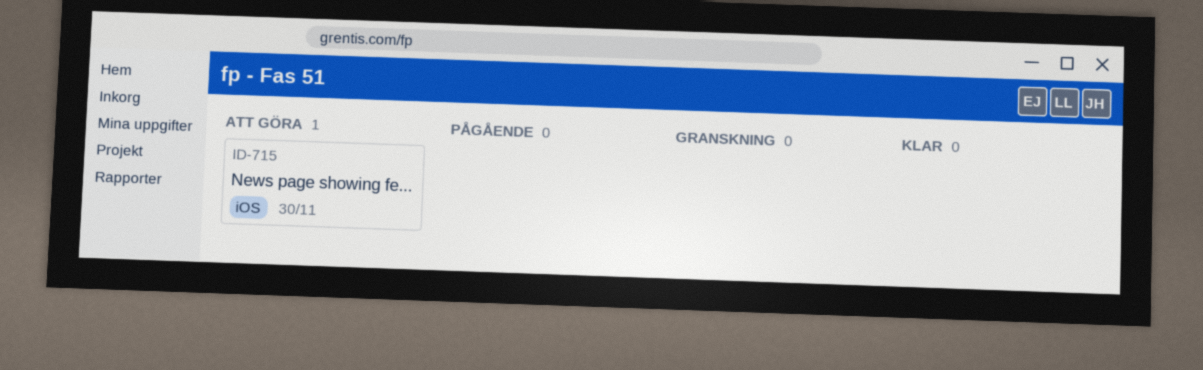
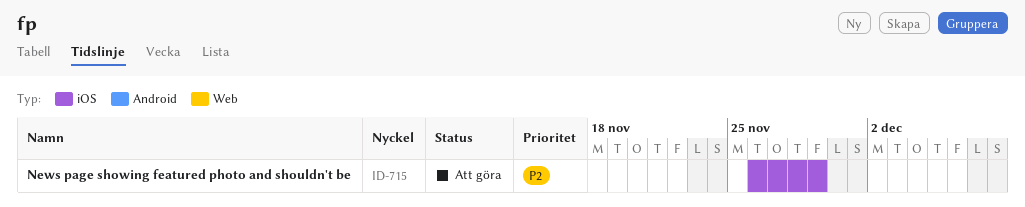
ID-715, due: Nov 30 -> Nov 29

